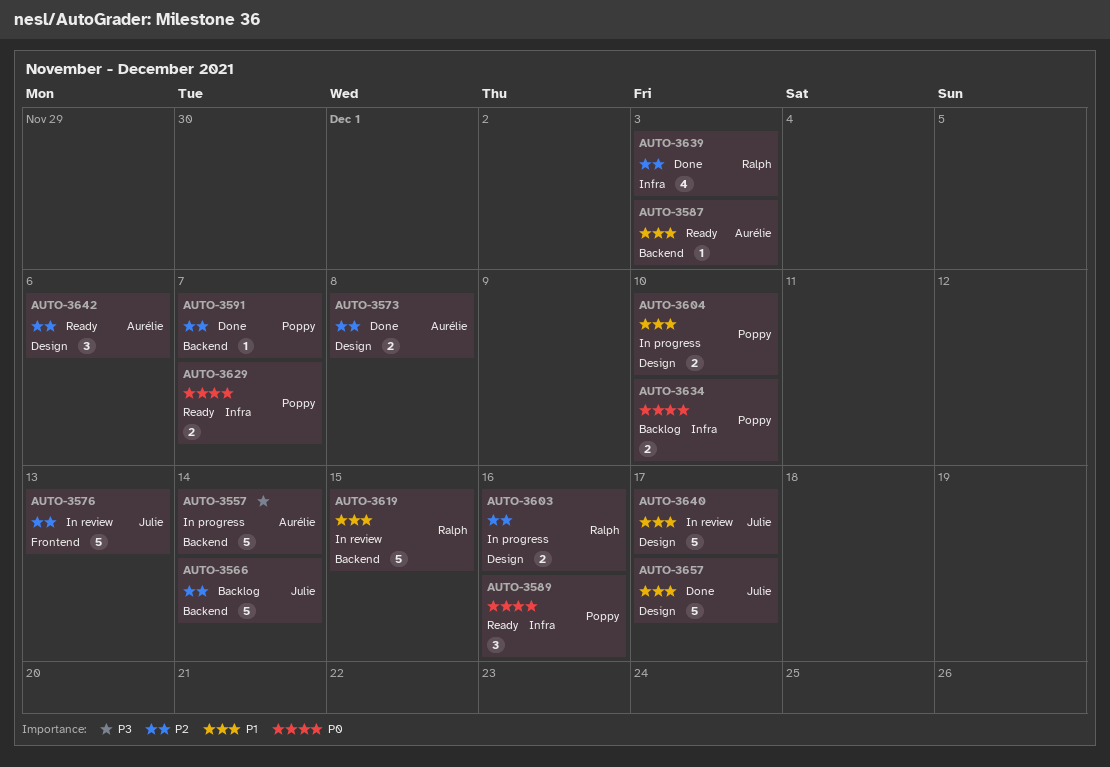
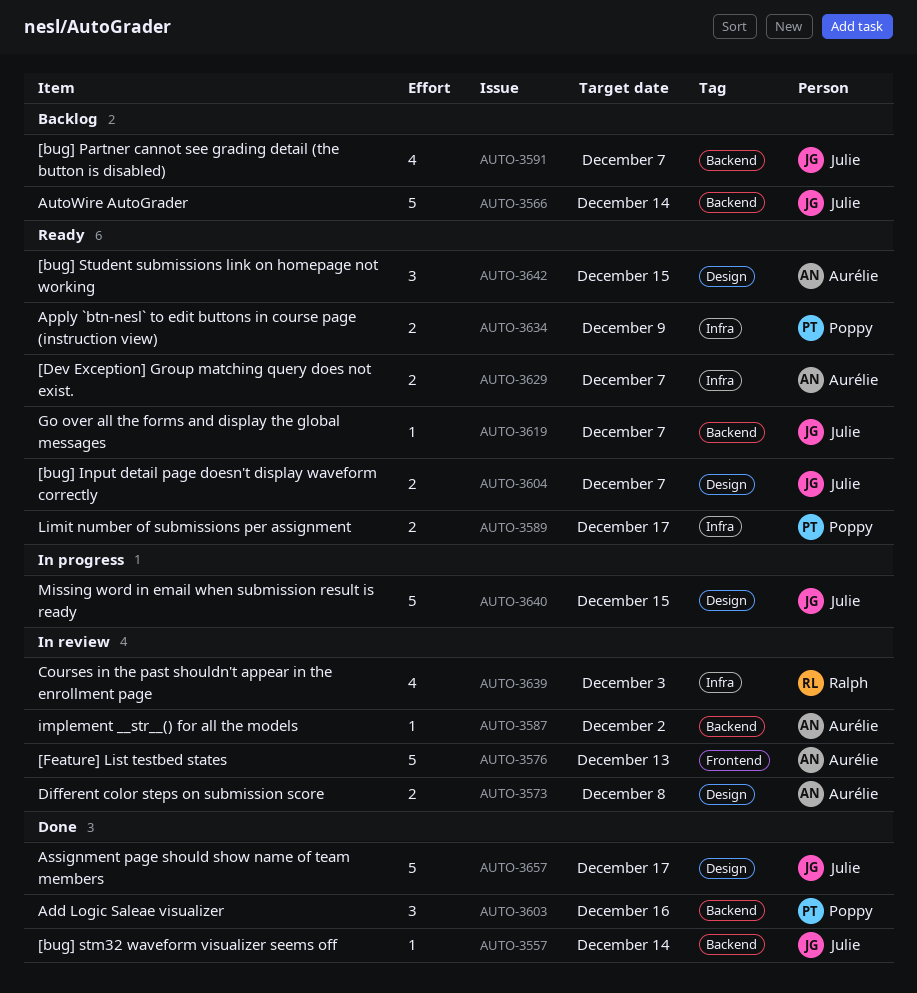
AUTO-3557, status: In progress -> Done
AUTO-3557, owner: Aurélie -> Julie
AUTO-3557, estimate: 5 -> 1
AUTO-3573, status: Done -> In review
AUTO-3576, owner: Julie -> Aurélie
AUTO-3587, status: Ready -> In review
AUTO-3587, due: Dec 3 -> Dec 2
AUTO-3589, estimate: 3 -> 2
AUTO-3589, due: Dec 16 -> Dec 17
AUTO-3591, status: Done -> Backlog
AUTO-3591, owner: Poppy -> Julie
AUTO-3591, estimate: 1 -> 4
AUTO-3603, status: In progress -> Done
AUTO-3603, owner: Ralph -> Poppy
AUTO-3603, label: Design -> Backend
AUTO-3603, estimate: 2 -> 3
AUTO-3604, status: In progress -> Ready
AUTO-3604, owner: Poppy -> Julie
AUTO-3604, due: Dec 10 -> Dec 7
AUTO-3619, status: In review -> Ready
AUTO-3619, owner: Ralph -> Julie
AUTO-3619, estimate: 5 -> 1
AUTO-3619, due: Dec 15 -> Dec 7
AUTO-3629, owner: Poppy -> Aurélie
AUTO-3634, status: Backlog -> Ready
AUTO-3634, due: Dec 10 -> Dec 9
AUTO-3639, status: Done -> In review
AUTO-3640, status: In review -> In progress
AUTO-3640, due: Dec 17 -> Dec 15
AUTO-3642, due: Dec 6 -> Dec 15

